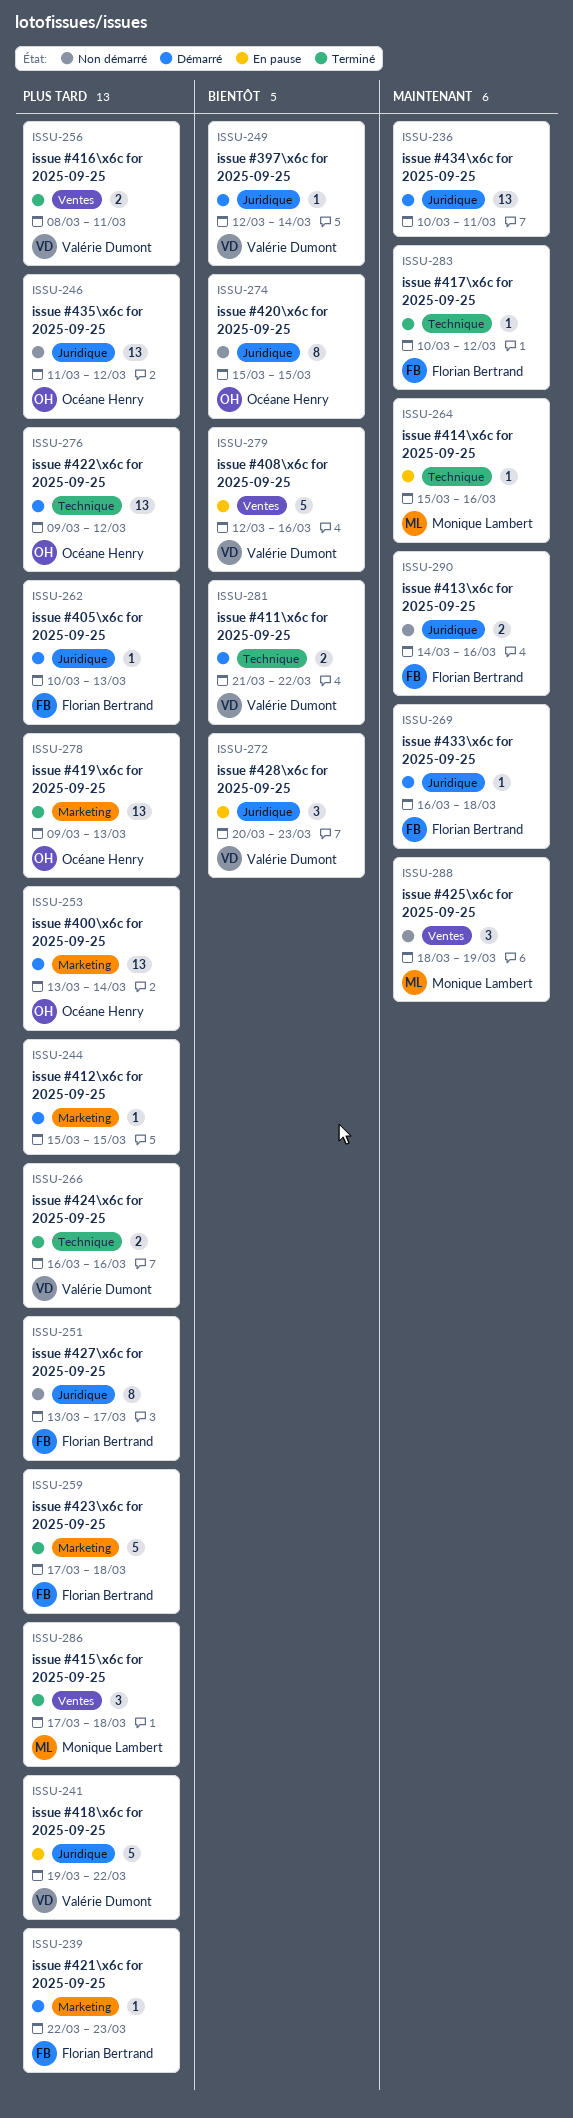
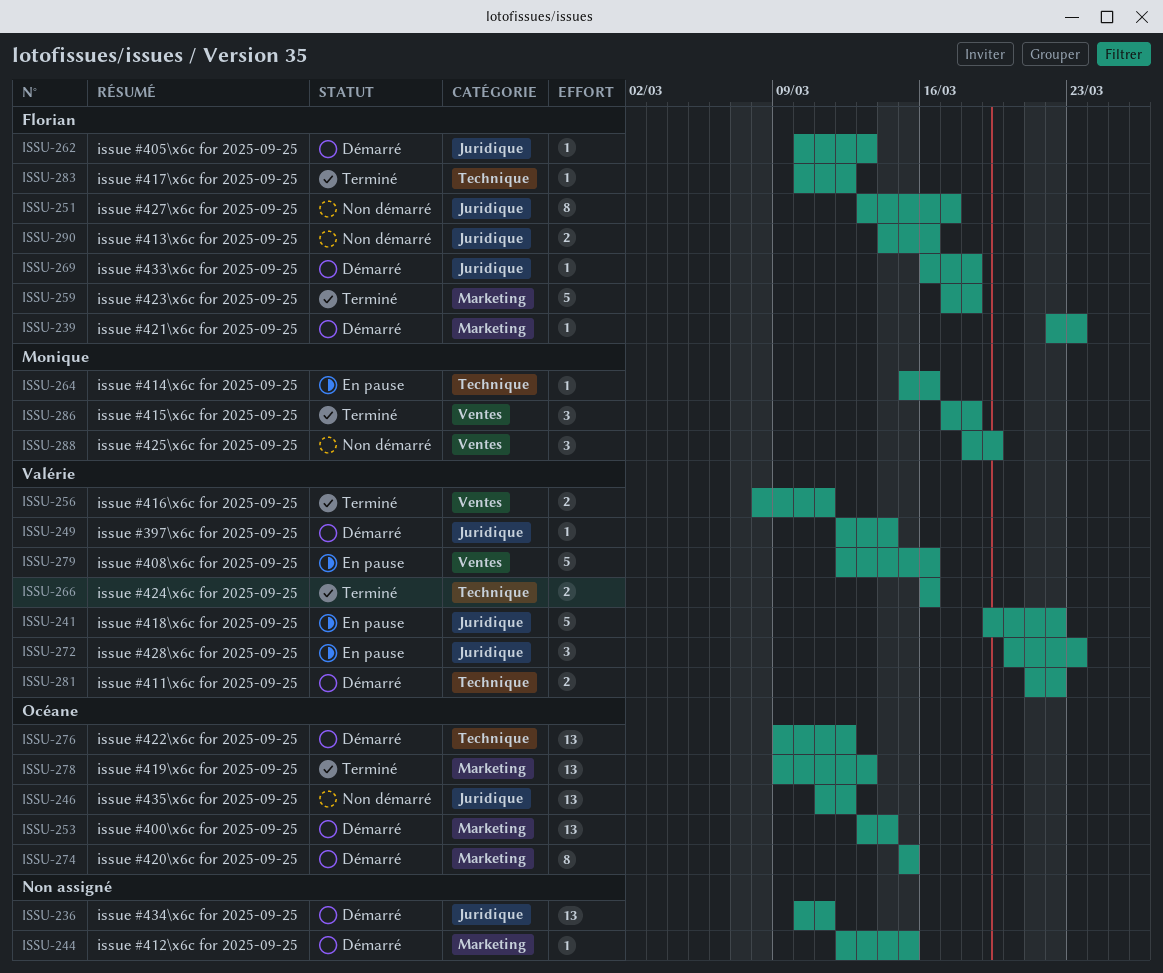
ISSU-244, start: Mar 15 -> Mar 12
ISSU-274, status: Non démarré -> Démarré
ISSU-274, label: Juridique -> Marketing

